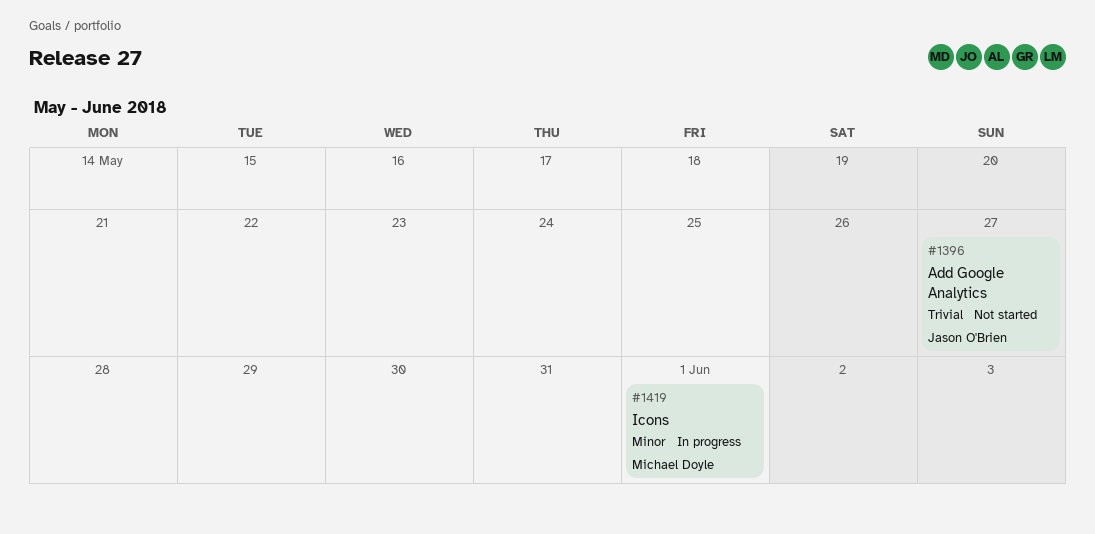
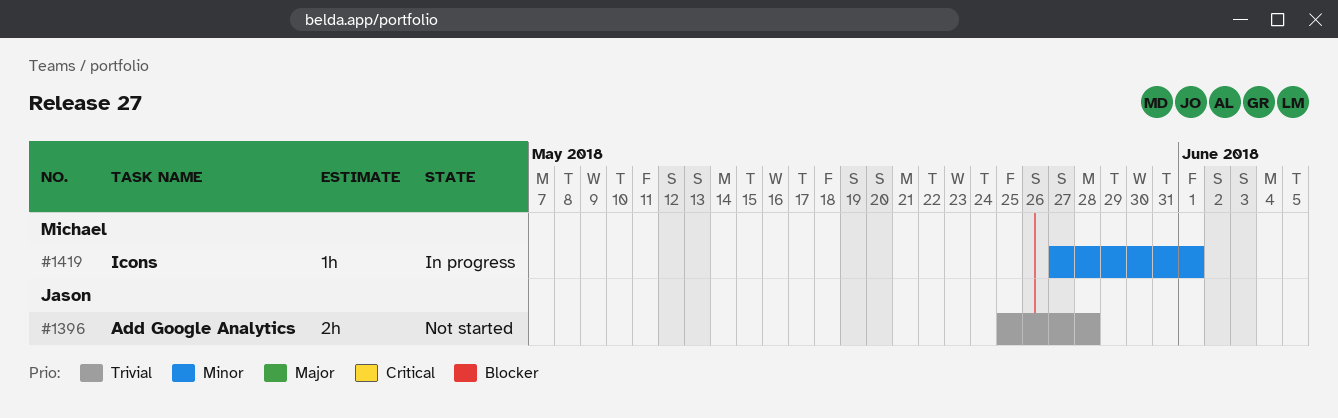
#1396, due: May 27 -> May 28

